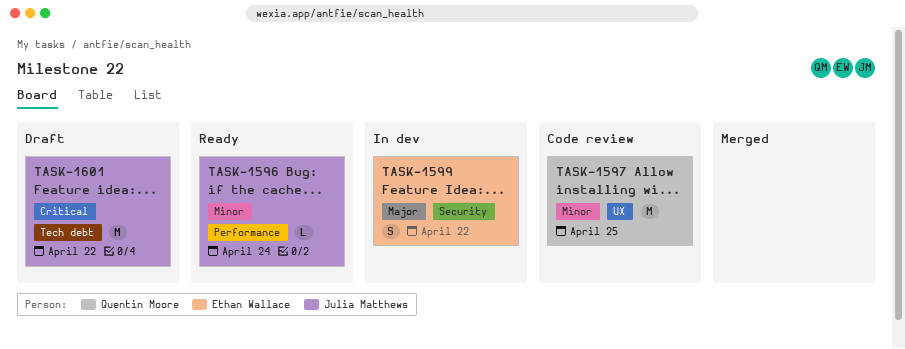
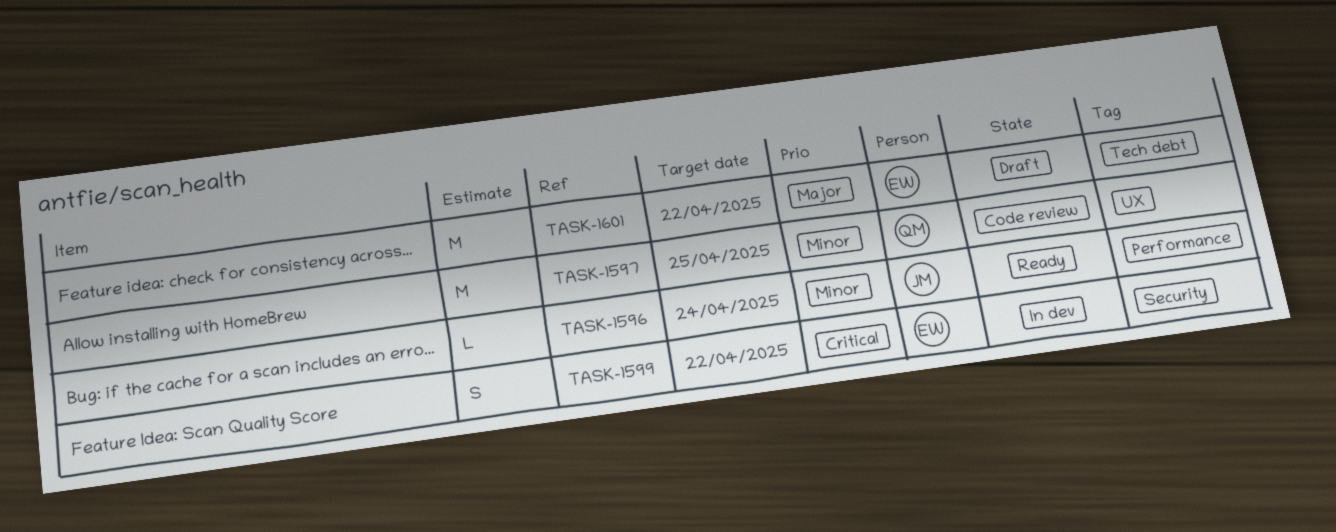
TASK-1599, priority: Major -> Critical
TASK-1601, owner: Julia Matthews -> Ethan Wallace
TASK-1601, priority: Critical -> Major

